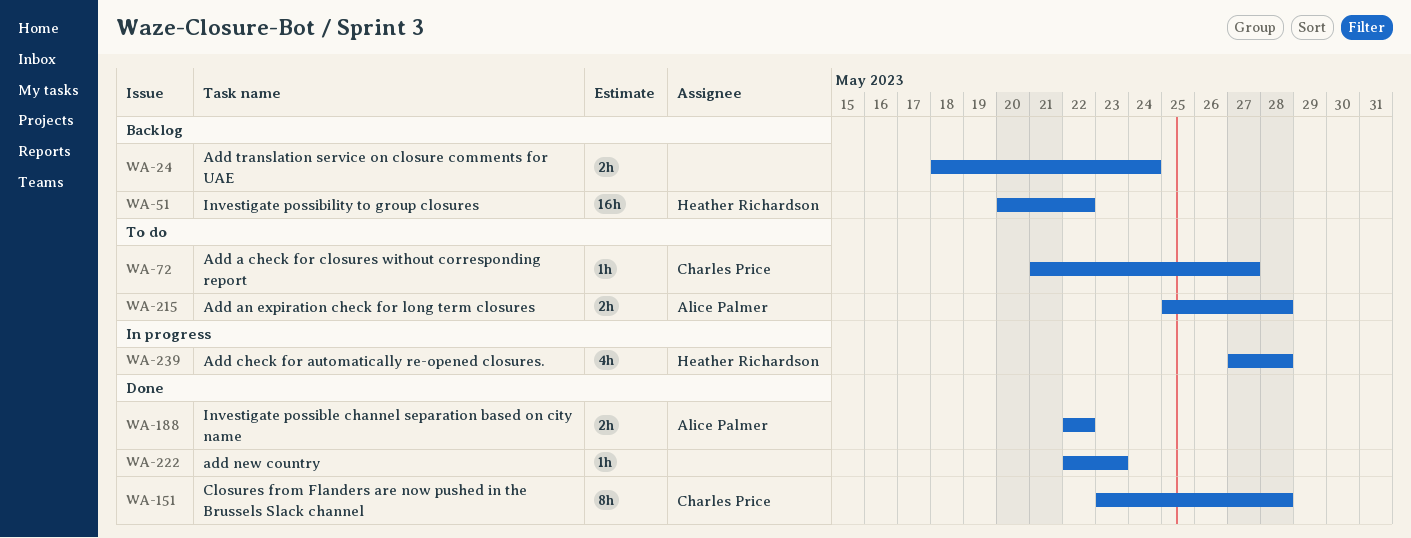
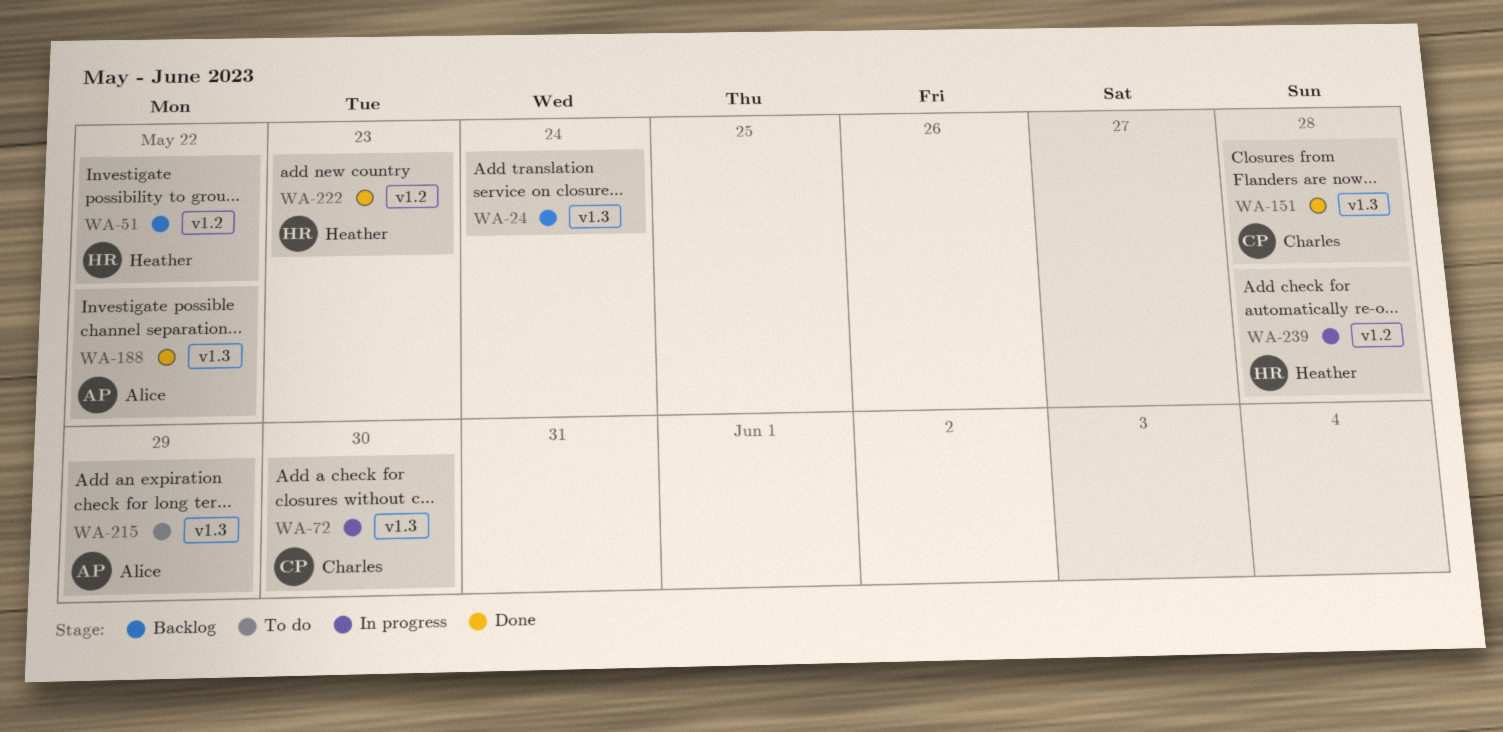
WA-72, status: To do -> In progress
WA-72, due: May 27 -> May 30
WA-215, due: May 28 -> May 29
WA-222, owner: none -> Heather Richardson

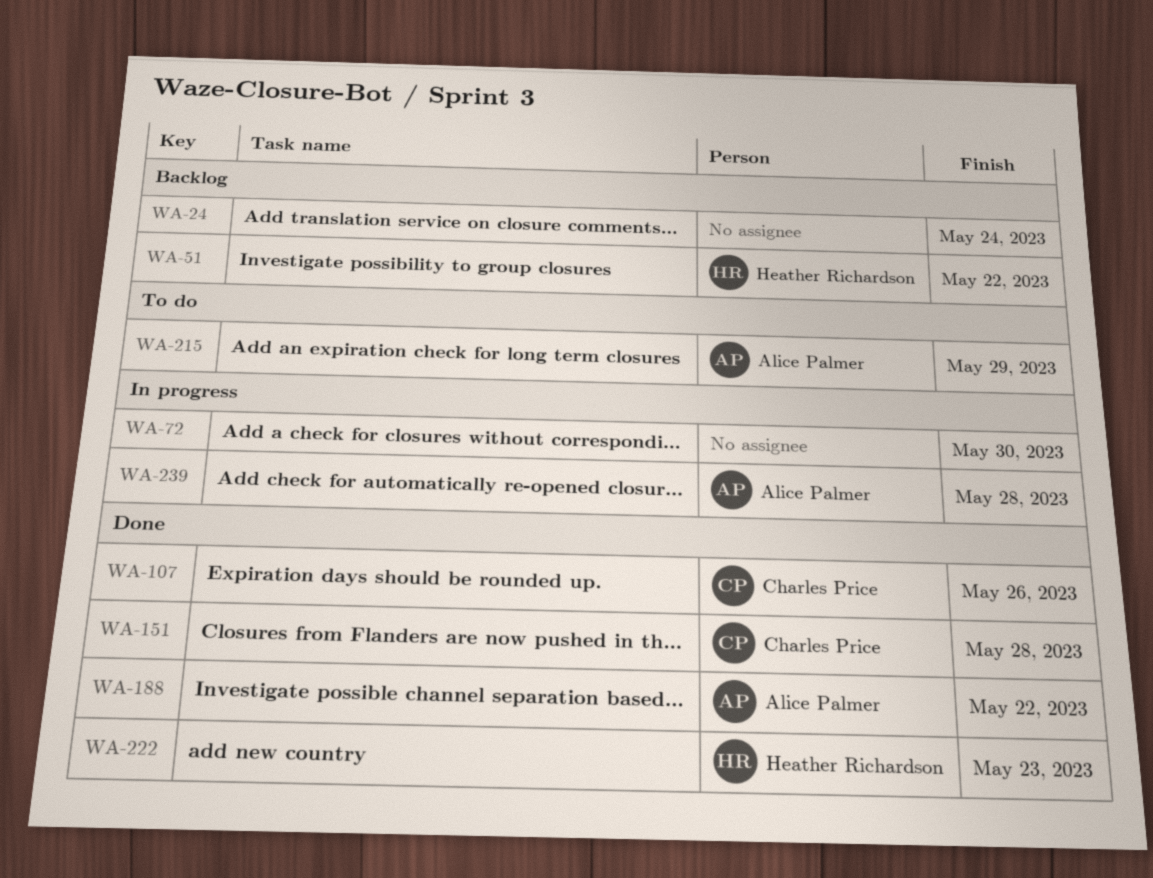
WA-72, owner: Charles Price -> none
WA-107: none -> present
WA-239, owner: Heather Richardson -> Alice Palmer

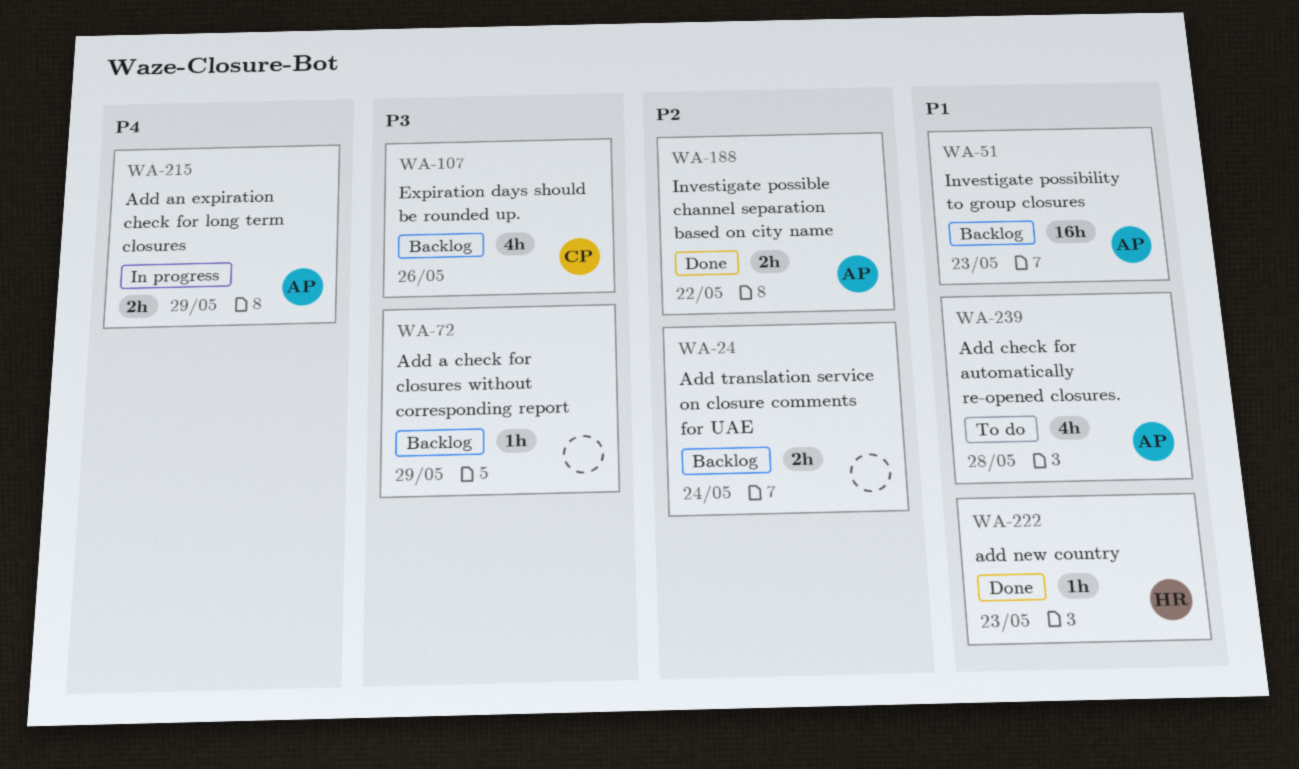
WA-51, owner: Heather Richardson -> Alice Palmer
WA-51, due: May 22 -> May 23
WA-72, status: In progress -> Backlog
WA-72, due: May 30 -> May 29
WA-107, status: Done -> Backlog
WA-151: present -> none
WA-215, status: To do -> In progress
WA-239, status: In progress -> To do

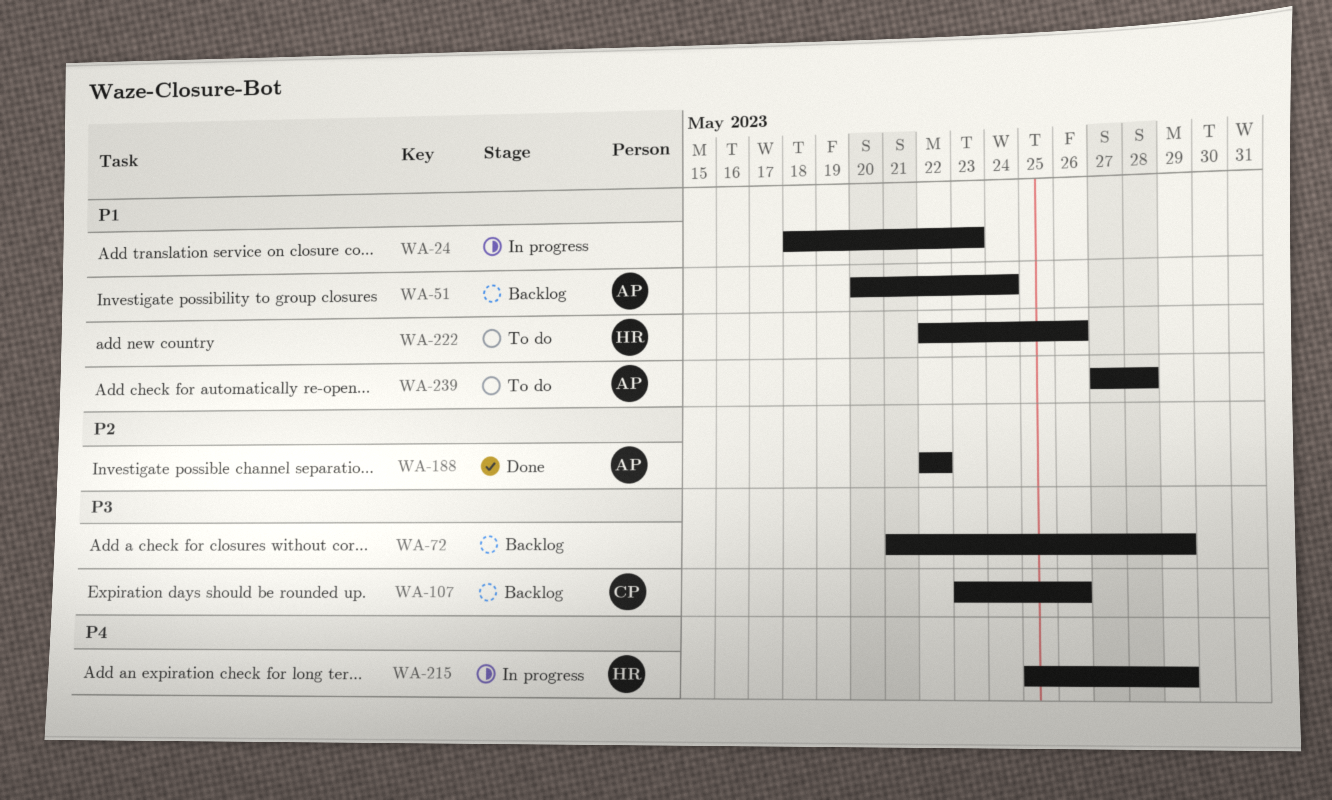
WA-24, status: Backlog -> In progress
WA-24, priority: P2 -> P1
WA-24, due: May 24 -> May 23
WA-51, due: May 23 -> May 24
WA-215, owner: AP -> HR
WA-222, status: Done -> To do
WA-222, due: May 23 -> May 26

